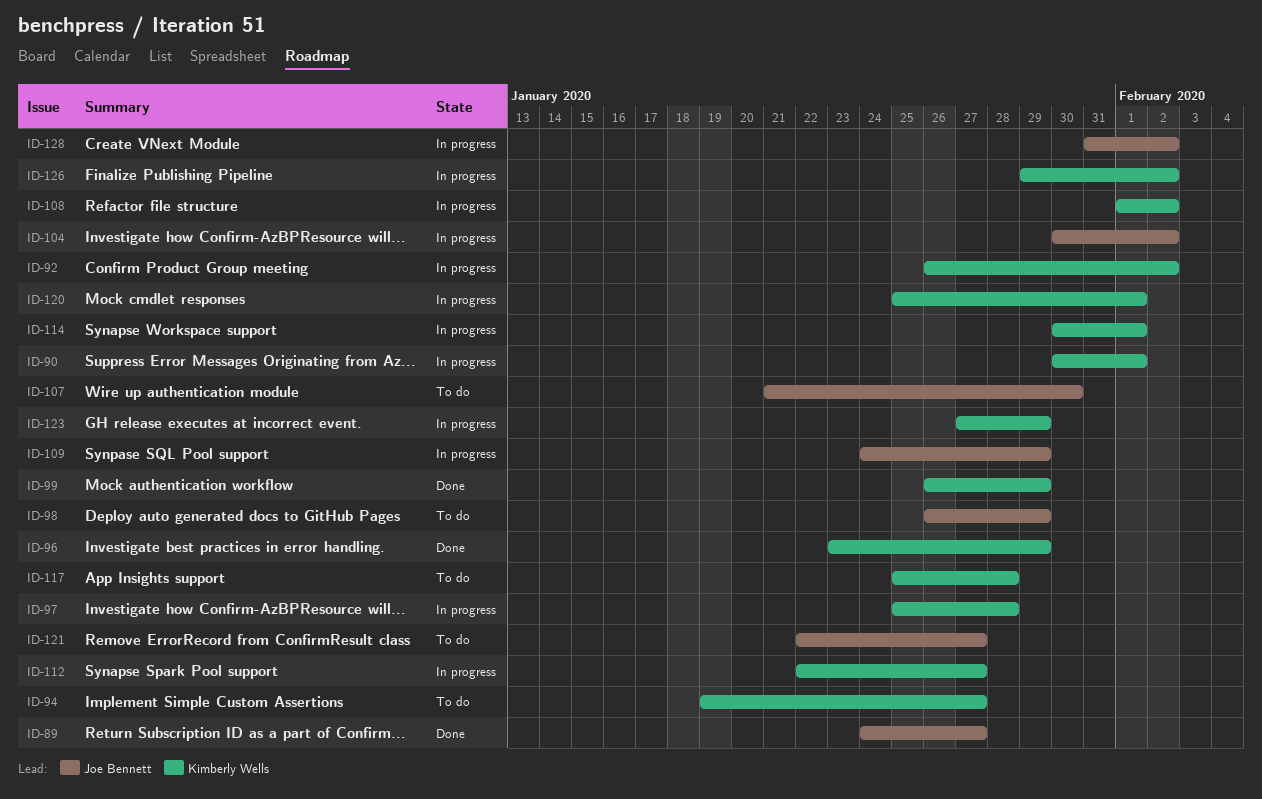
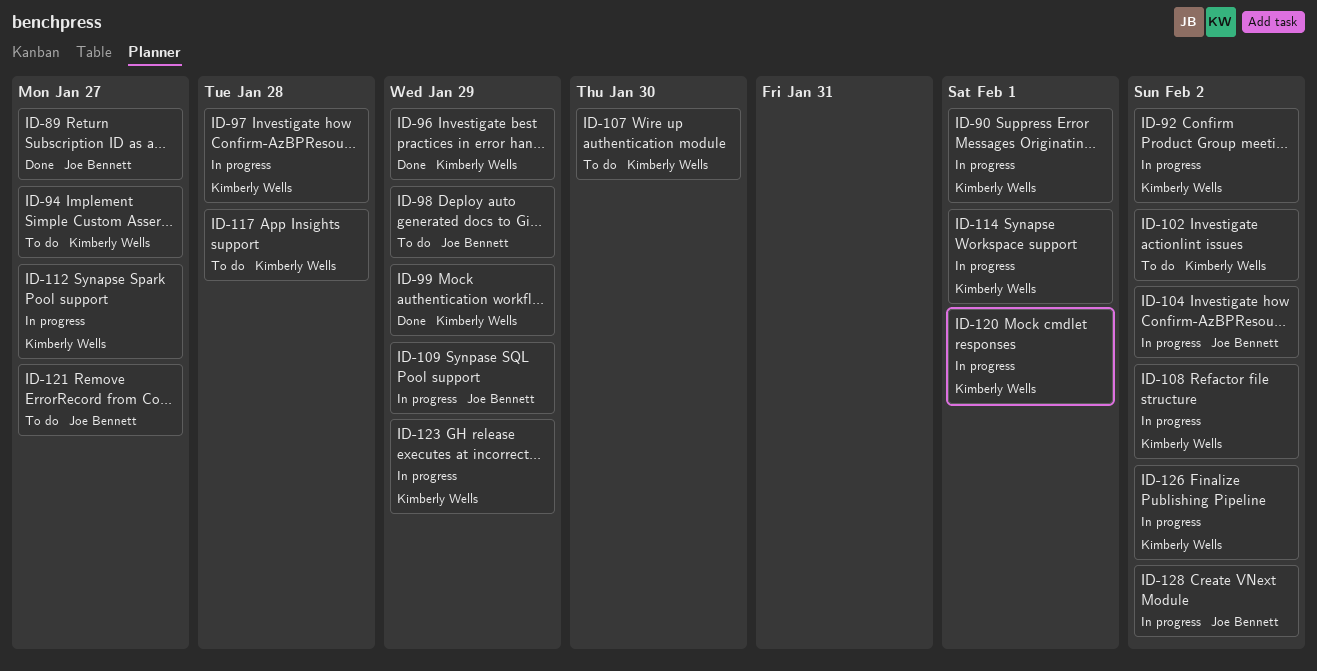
ID-102: none -> present
ID-107, owner: Joe Bennett -> Kimberly Wells

